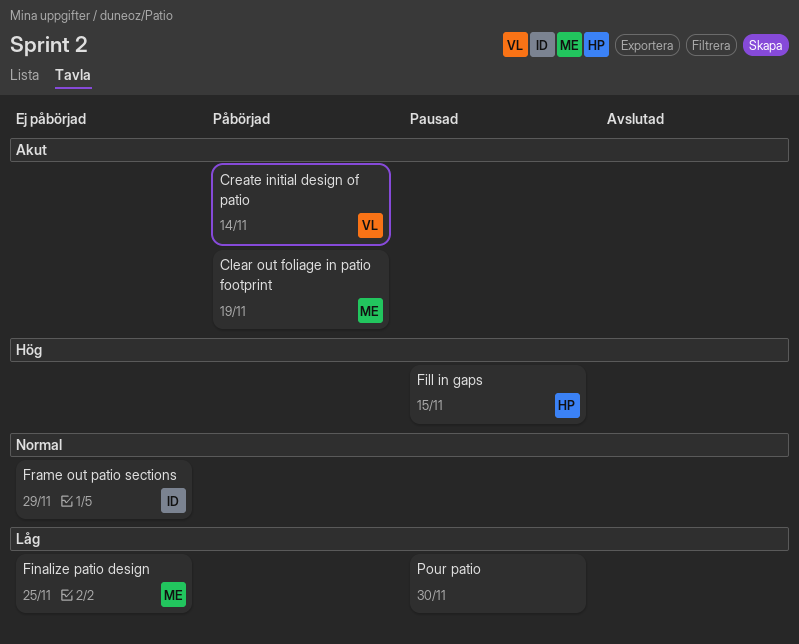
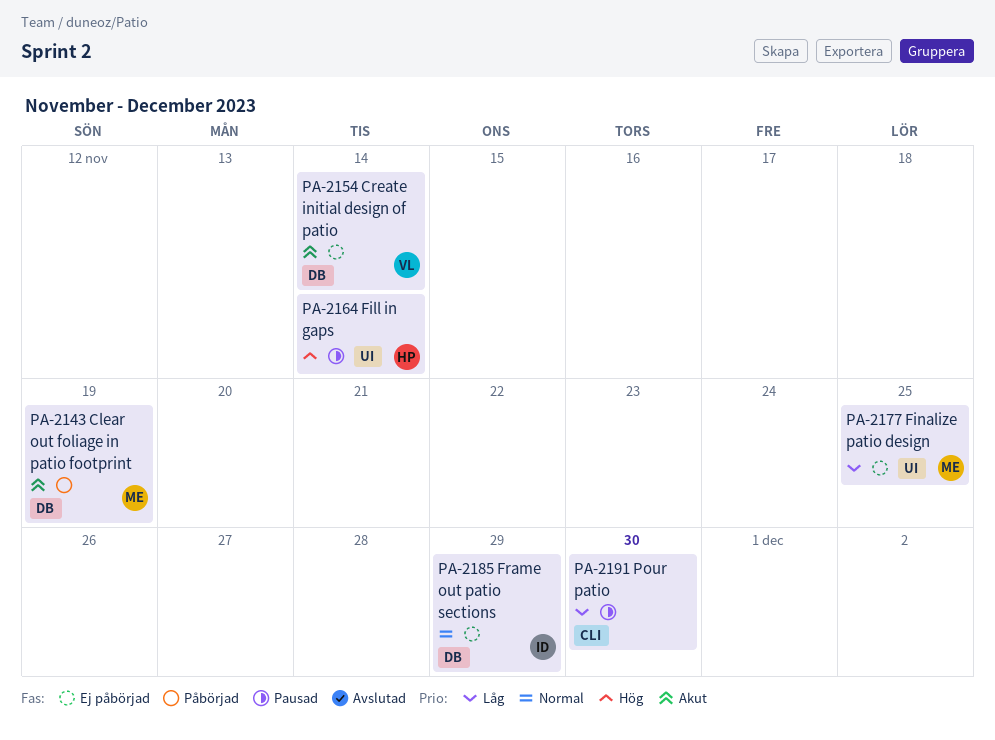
Create initial design of patio, status: Påbörjad -> Ej påbörjad
Fill in gaps, due: Nov 15 -> Nov 14

